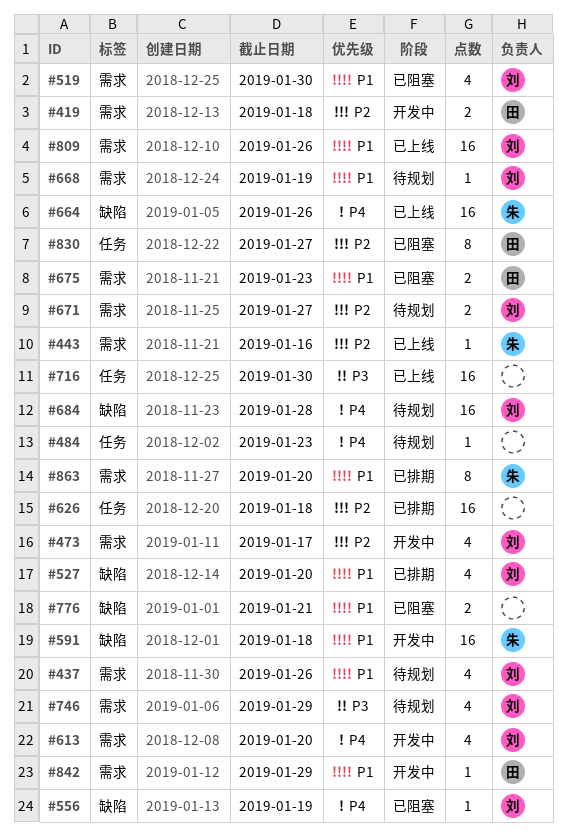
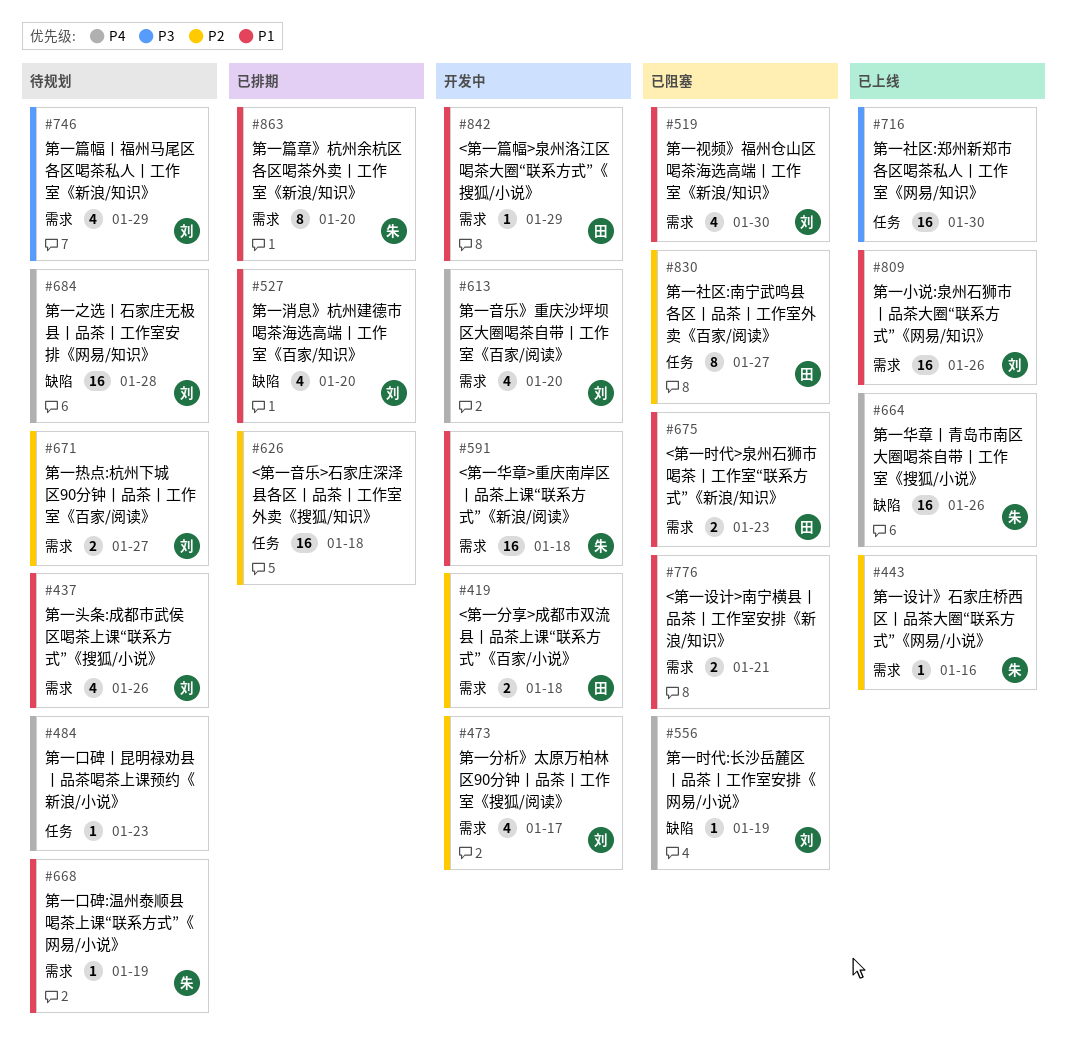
#591, label: 缺陷 -> 需求
#668, owner: 刘 -> 朱
#776, label: 缺陷 -> 需求

